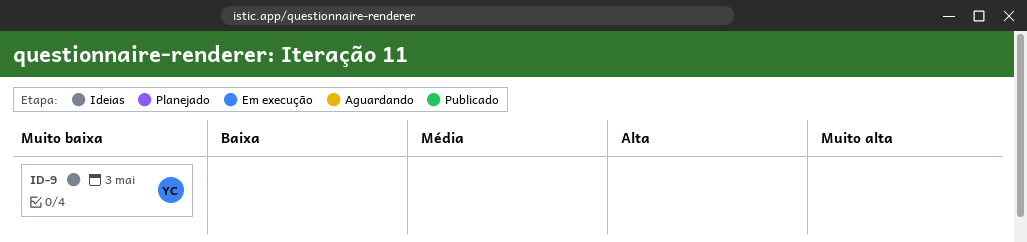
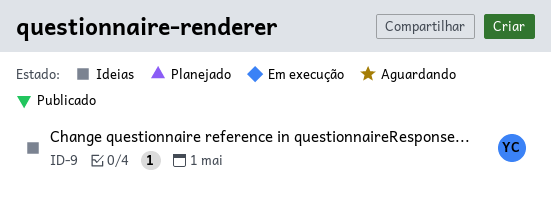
ID-9, due: May 3 -> May 1

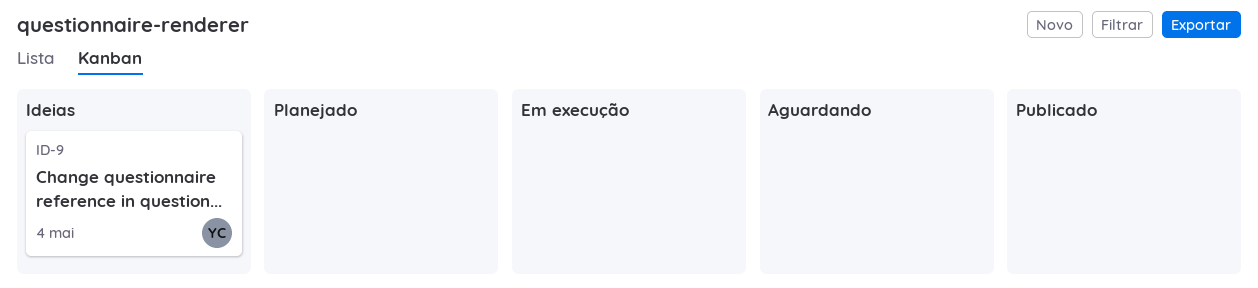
ID-9, due: May 1 -> May 4

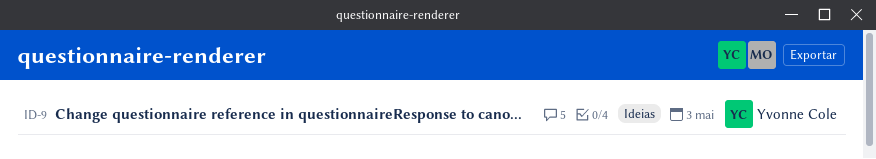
ID-9, due: May 4 -> May 3

